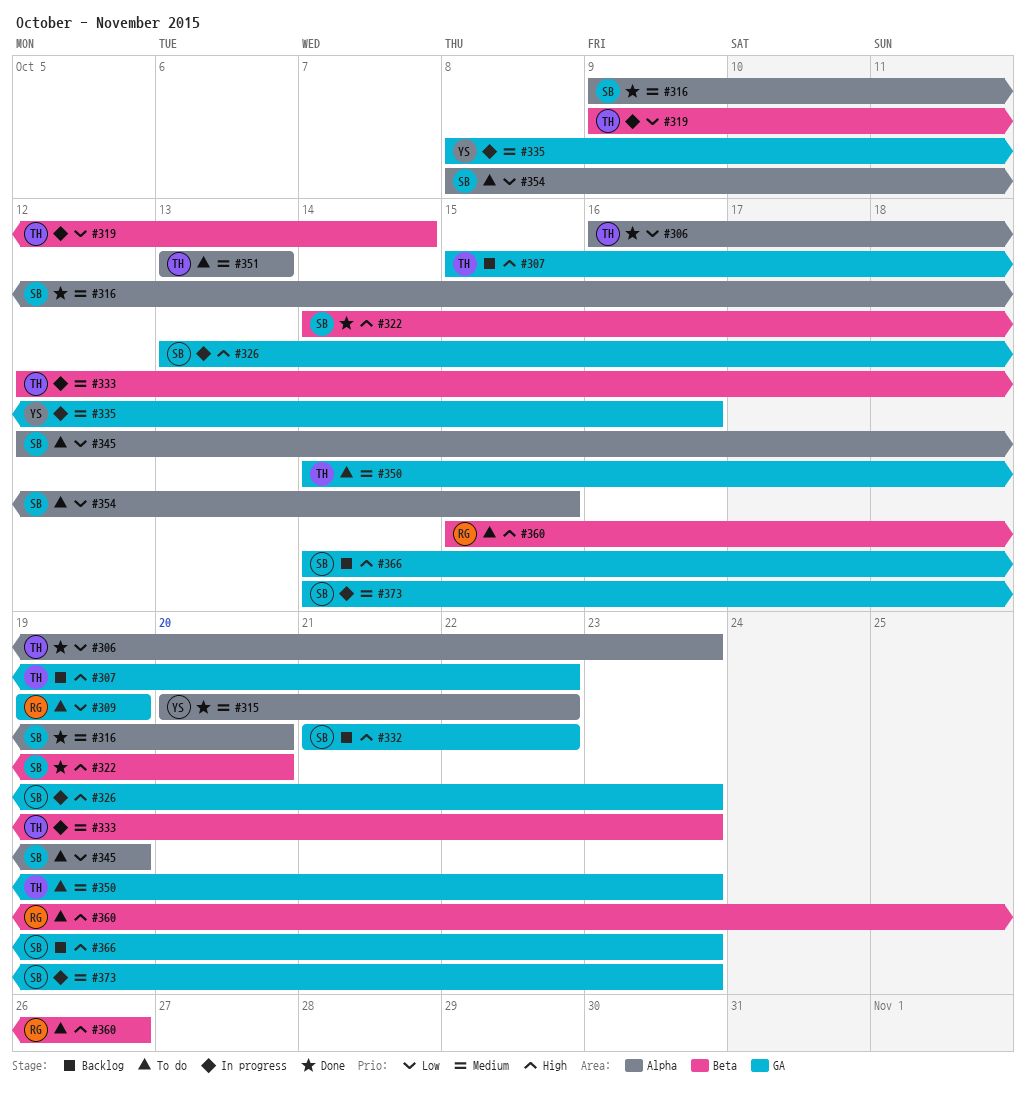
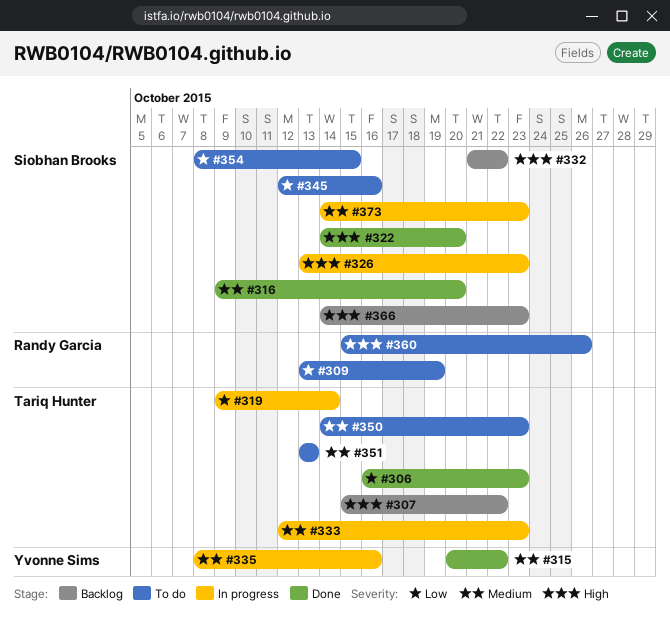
#309, start: Oct 19 -> Oct 13
#345, due: Oct 19 -> Oct 16

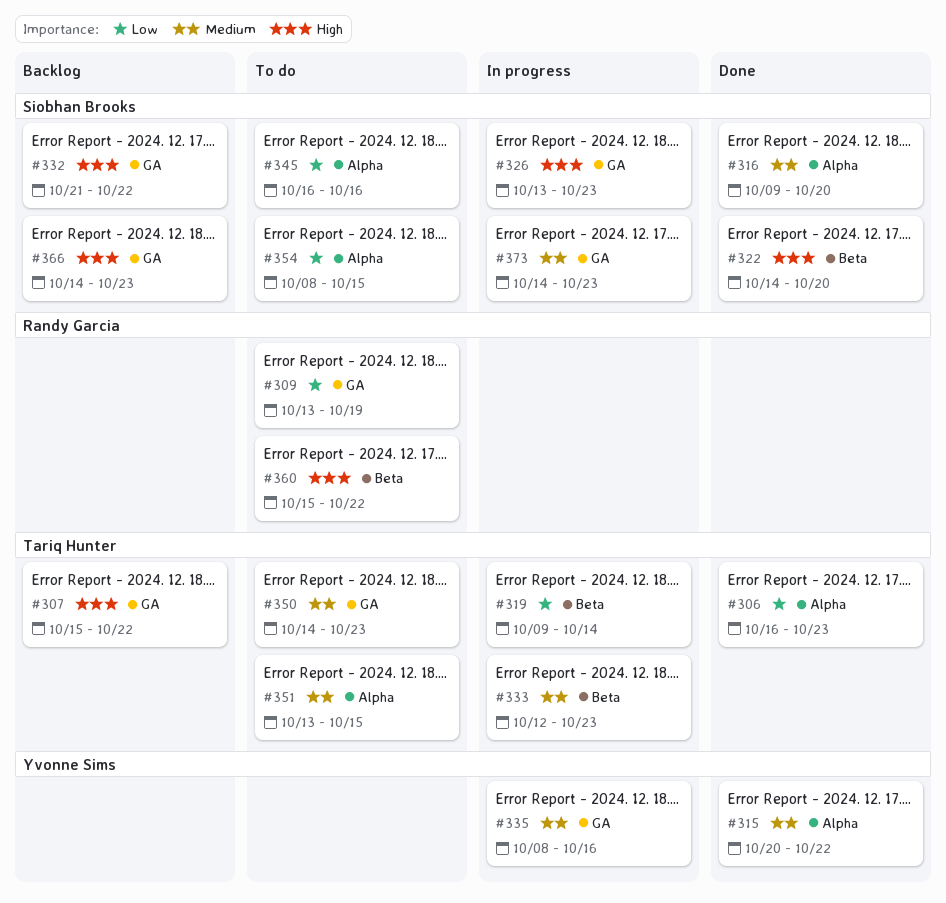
#345, start: Oct 12 -> Oct 16
#351, due: Oct 13 -> Oct 15
#360, due: Oct 26 -> Oct 22

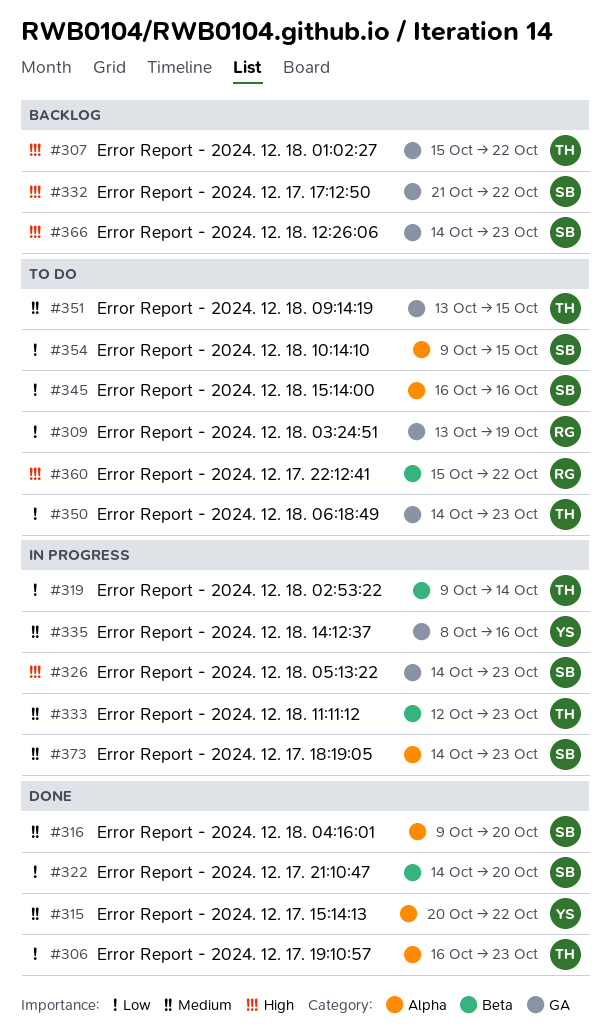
#322, priority: High -> Low
#326, start: Oct 13 -> Oct 14
#350, priority: Medium -> Low
#351, label: Alpha -> GA
#354, start: Oct 8 -> Oct 9
#373, label: GA -> Alpha

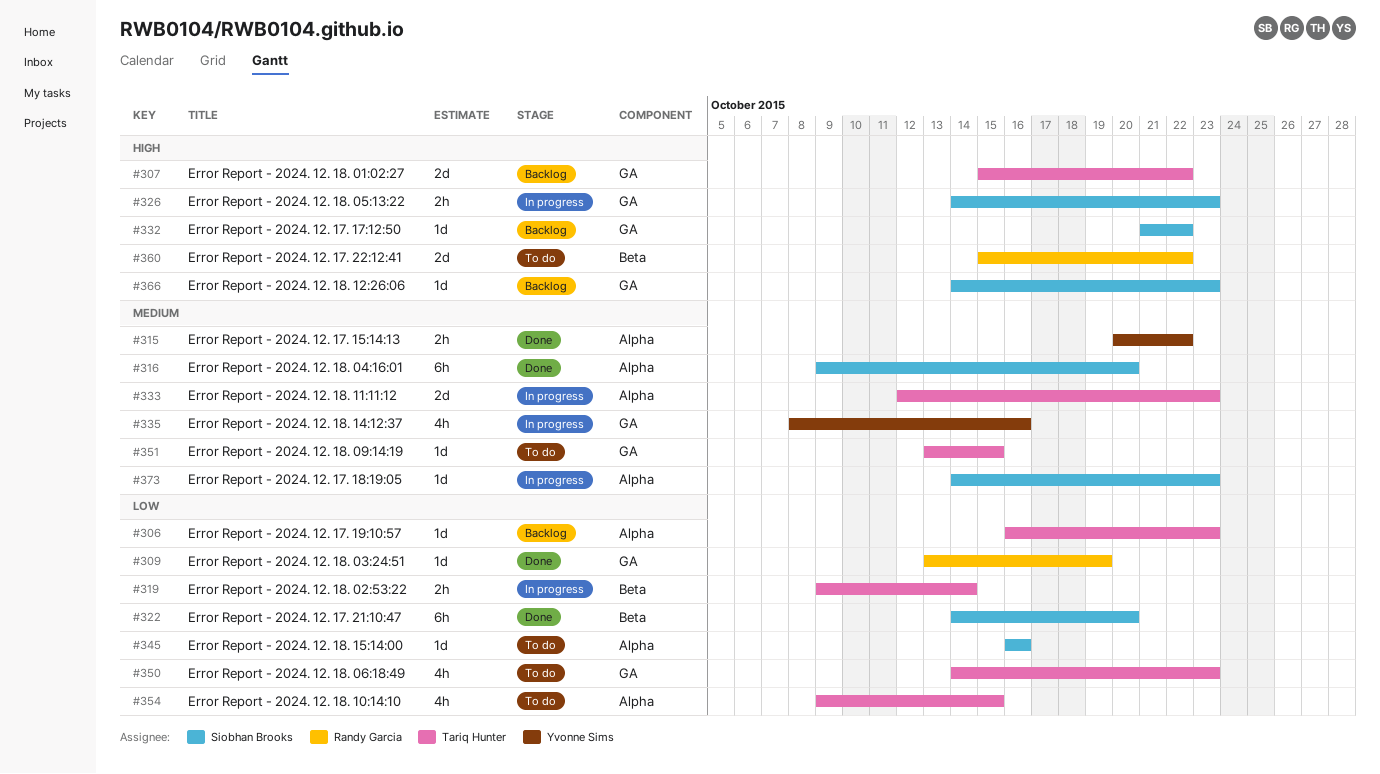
#306, status: Done -> Backlog
#309, status: To do -> Done
#333, label: Beta -> Alpha
#354, owner: Siobhan Brooks -> Tariq Hunter

